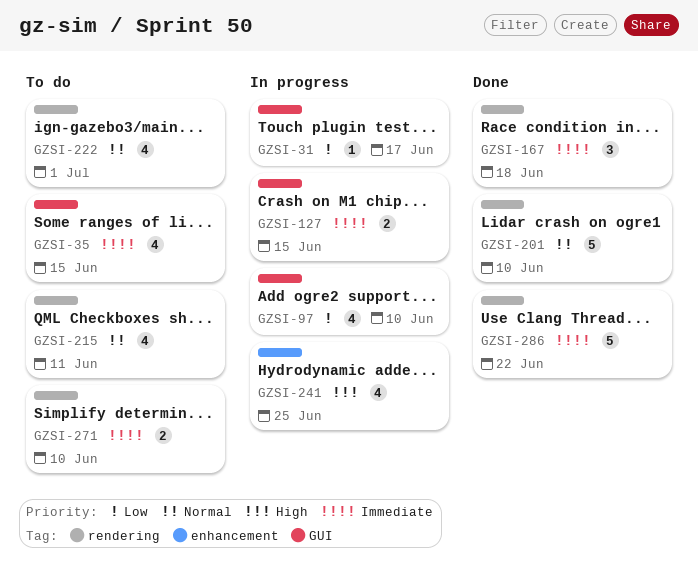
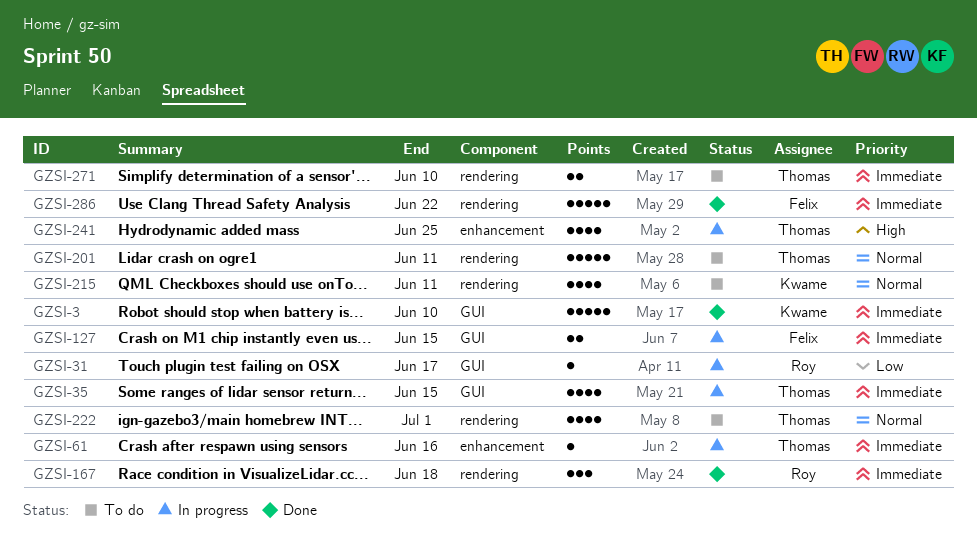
GZSI-3: none -> present
GZSI-35, status: To do -> In progress
GZSI-61: none -> present
GZSI-97: present -> none
GZSI-201, status: Done -> To do
GZSI-201, due: Jun 10 -> Jun 11

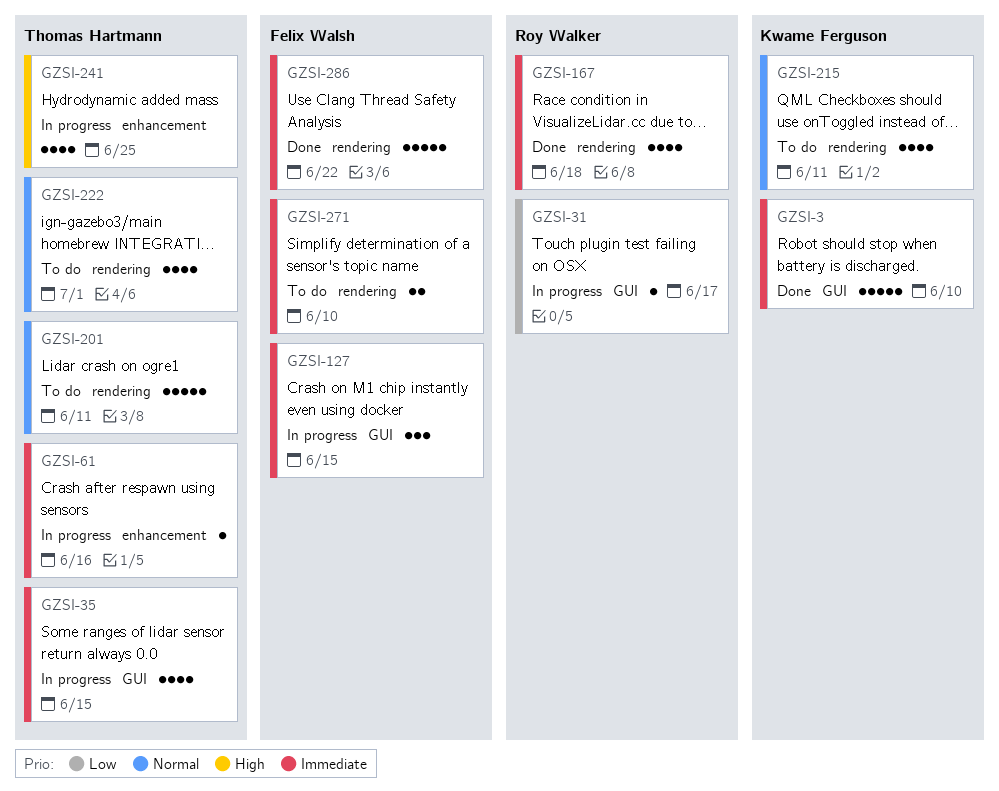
GZSI-127, estimate: 2 -> 3
GZSI-167, estimate: 3 -> 4
GZSI-271, owner: Thomas Hartmann -> Felix Walsh

